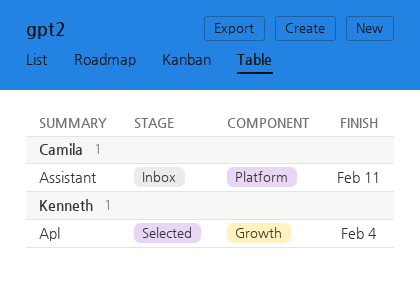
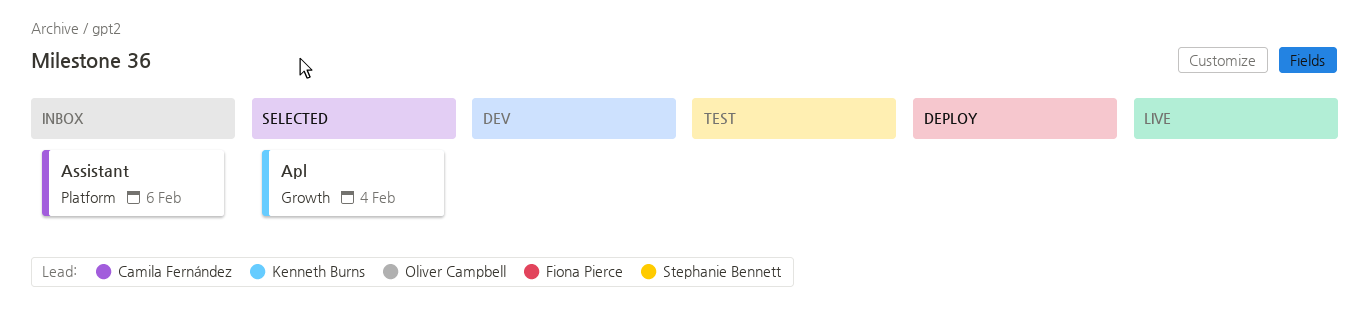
Assistant, due: Feb 11 -> Feb 6

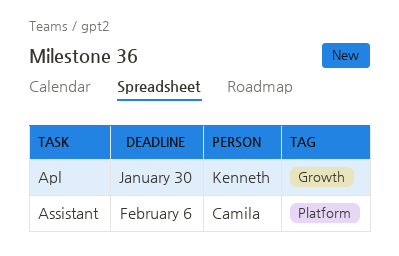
Apl, due: Feb 4 -> Jan 30

